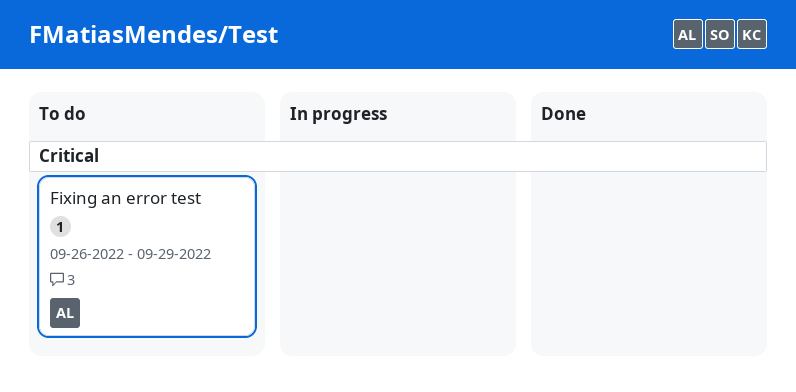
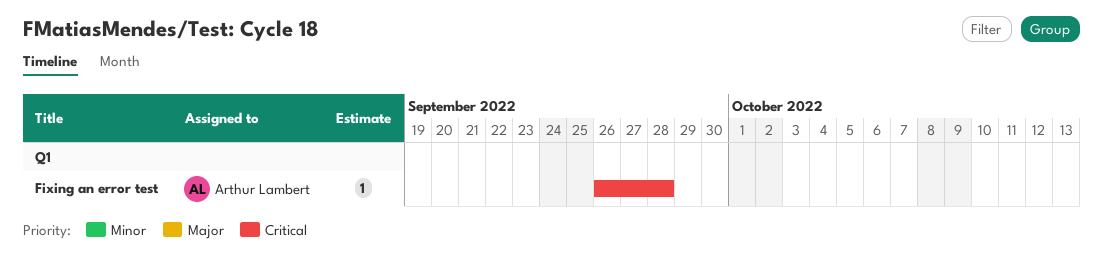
Fixing an error test, due: Sep 29 -> Sep 28

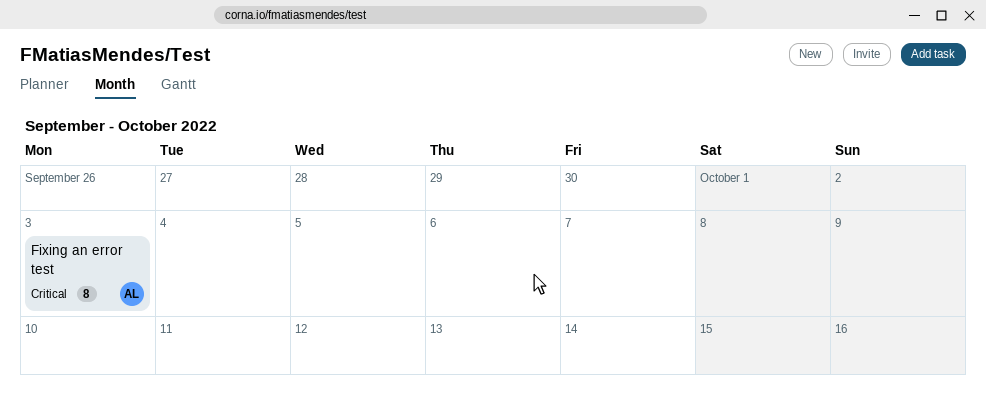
Fixing an error test, estimate: 1 -> 8
Fixing an error test, due: Sep 28 -> Oct 3

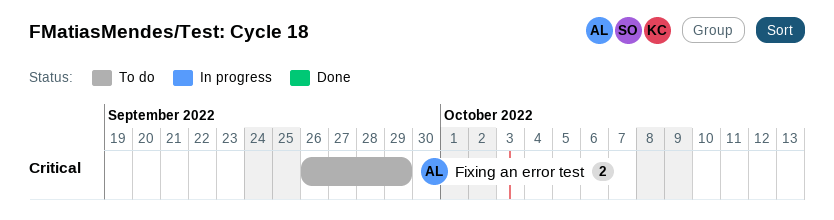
Fixing an error test, estimate: 8 -> 2
Fixing an error test, due: Oct 3 -> Sep 29

